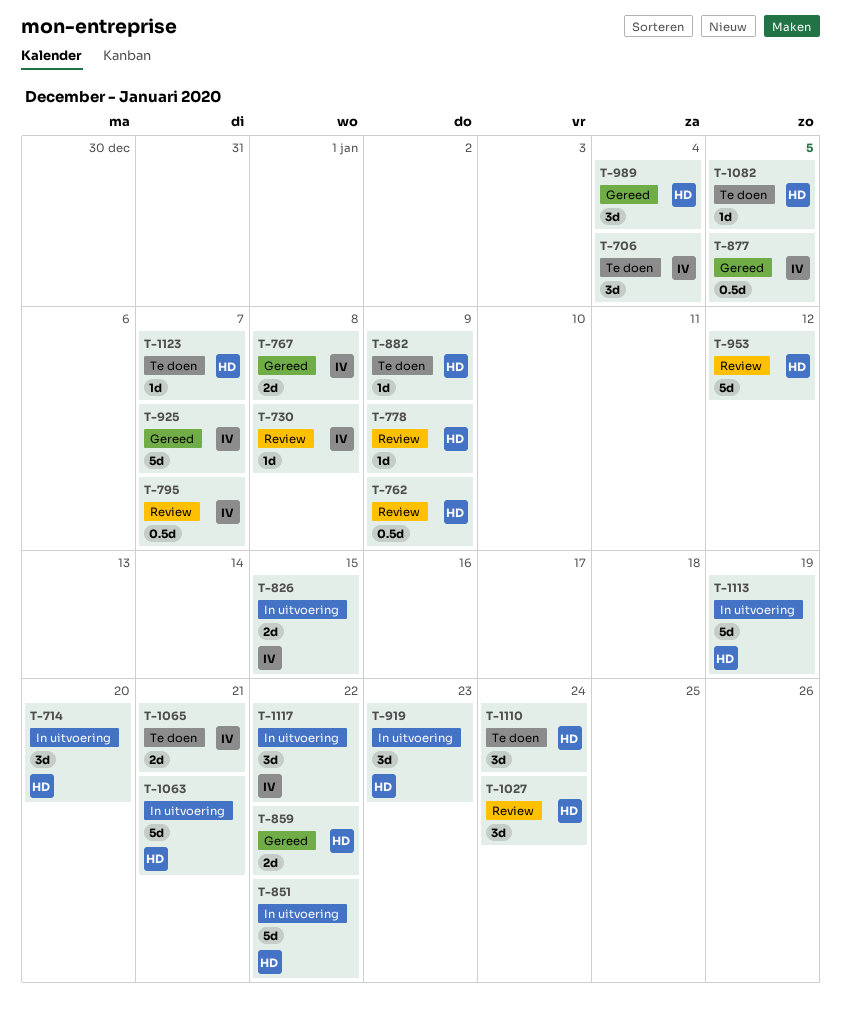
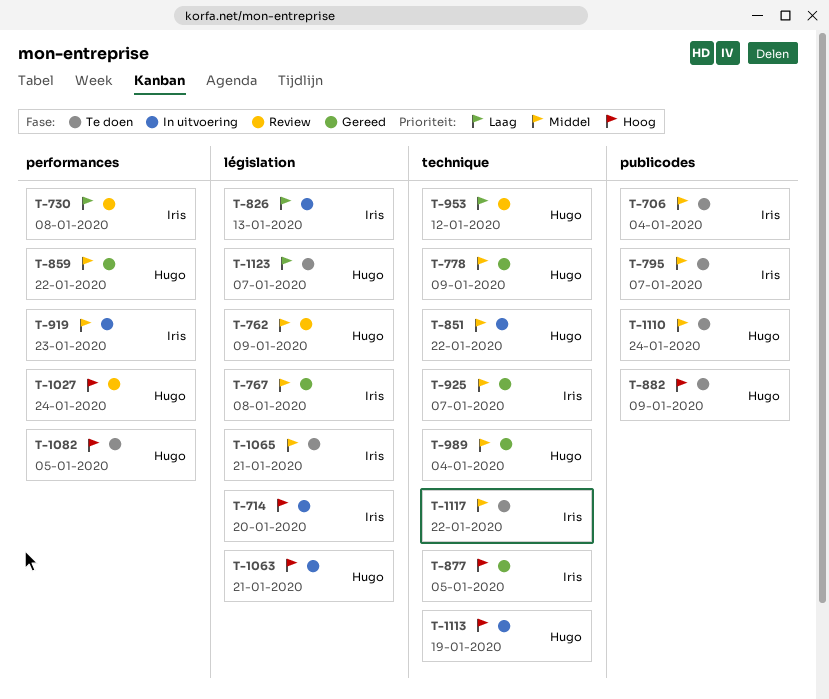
T-714, owner: Hugo -> Iris
T-778, status: Review -> Gereed
T-795, status: Review -> Te doen
T-826, due: Jan 15 -> Jan 13
T-919, owner: Hugo -> Iris
T-1117, status: In uitvoering -> Te doen

